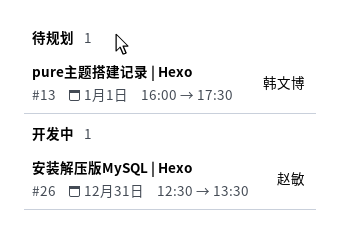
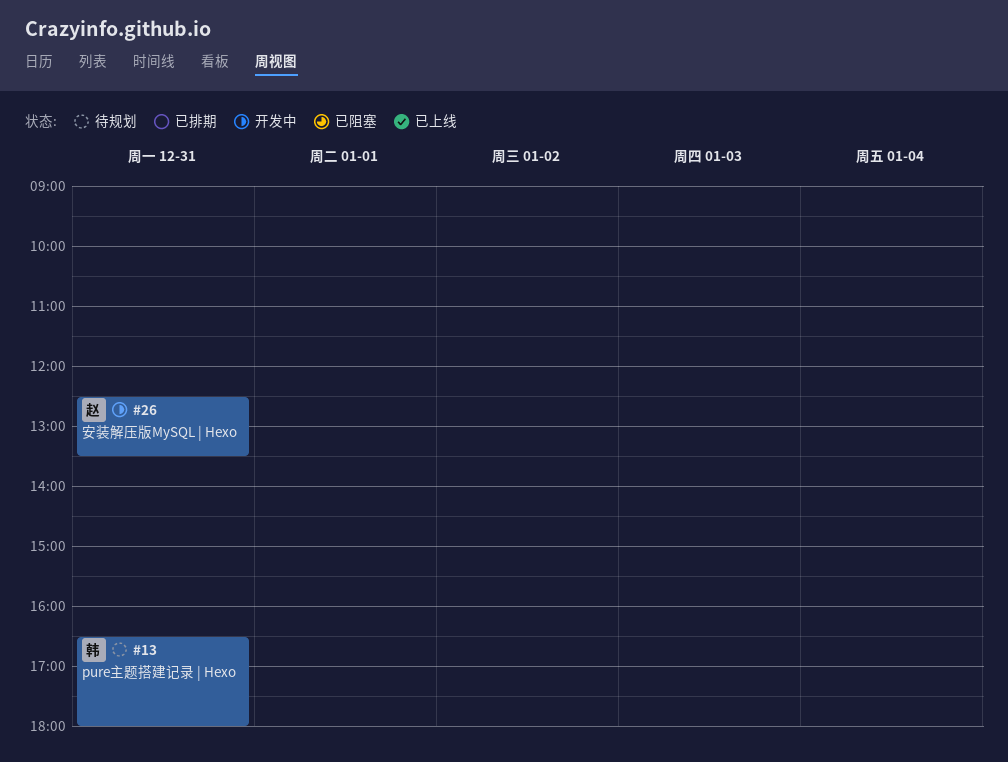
#13, day: Jan 1 -> Dec 31
#13, begins: 16:00 -> 16:30
#13, ends: 17:30 -> 18:00

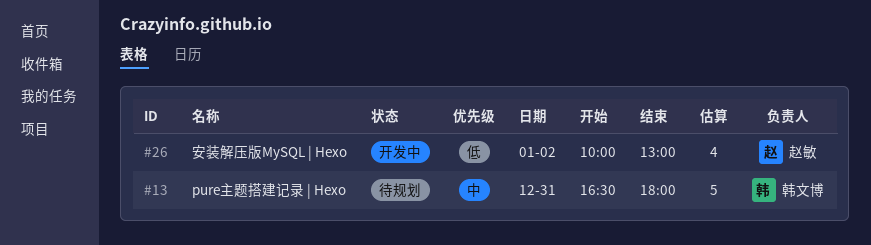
#26, day: Dec 31 -> Jan 2
#26, begins: 12:30 -> 10:00
#26, ends: 13:30 -> 13:00

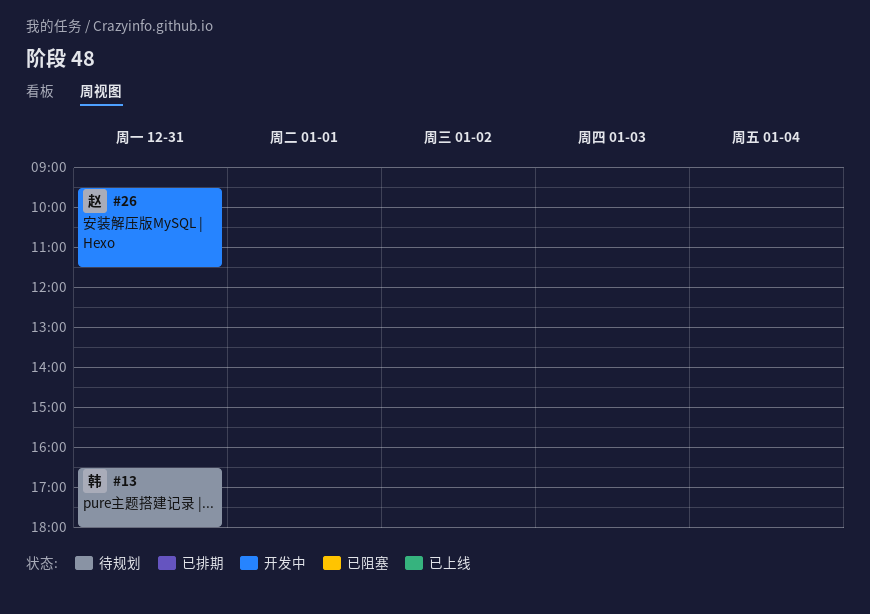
#26, day: Jan 2 -> Dec 31
#26, begins: 10:00 -> 09:30
#26, ends: 13:00 -> 11:30

